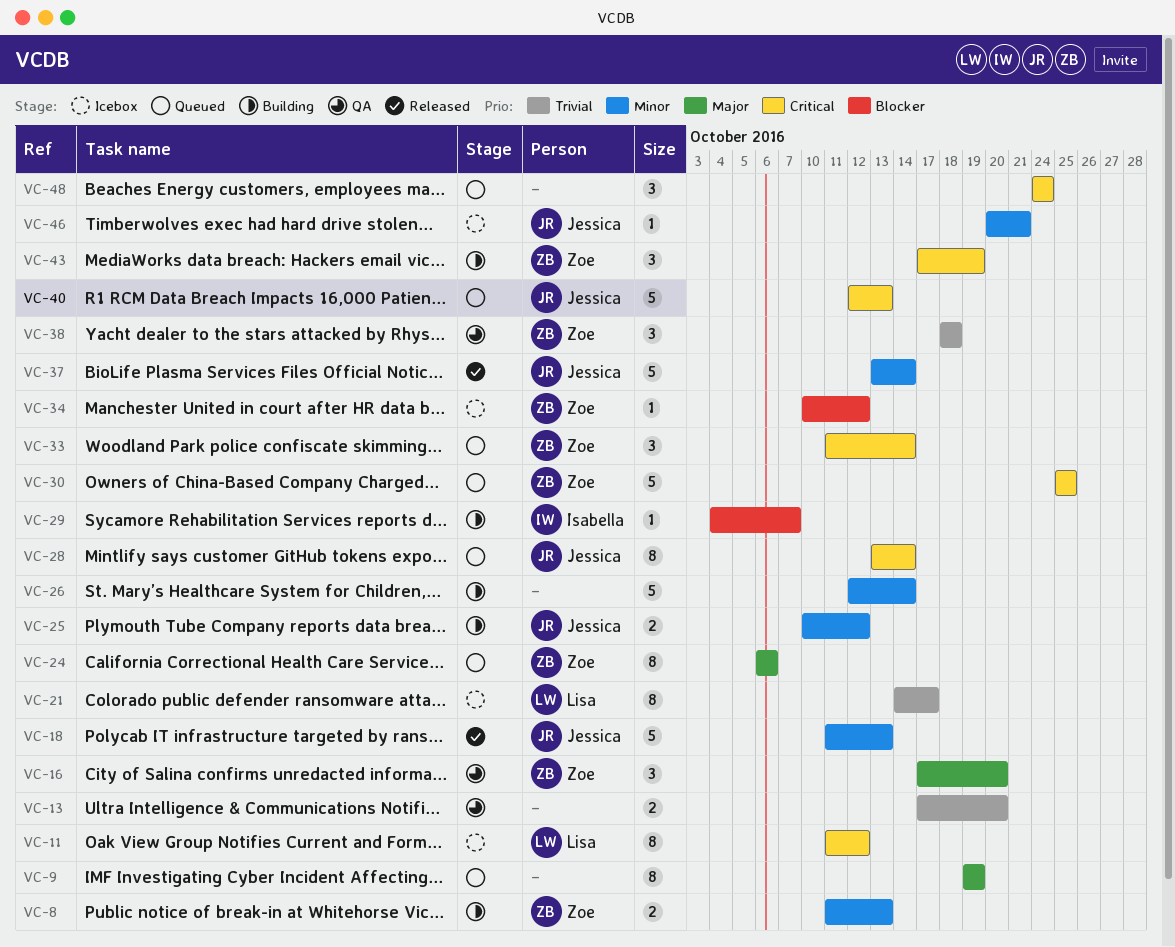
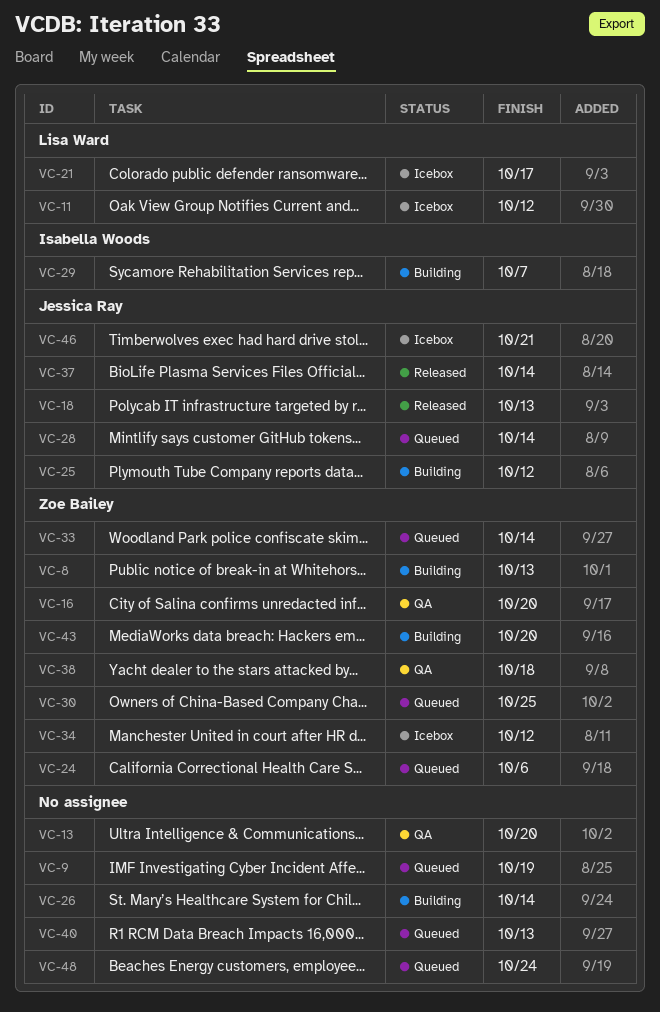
VC-40, owner: Jessica Ray -> none
VC-43, due: Oct 19 -> Oct 20

